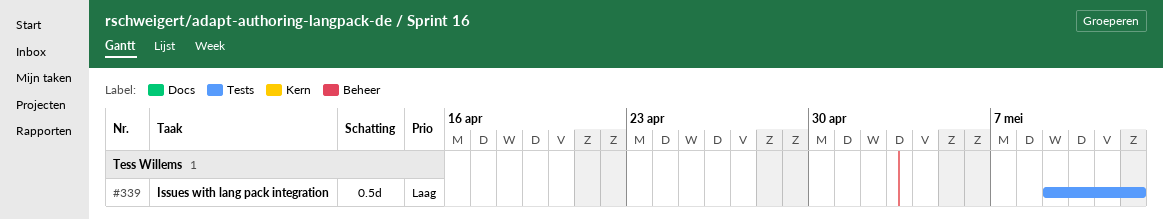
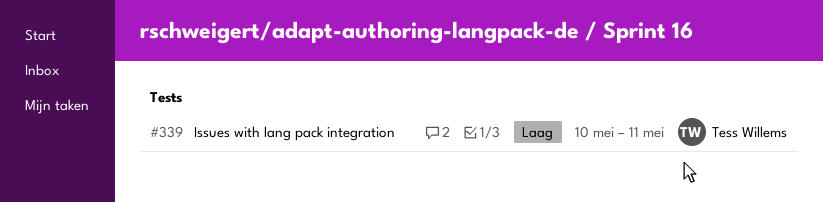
#339, start: May 9 -> May 10
#339, due: May 12 -> May 11

